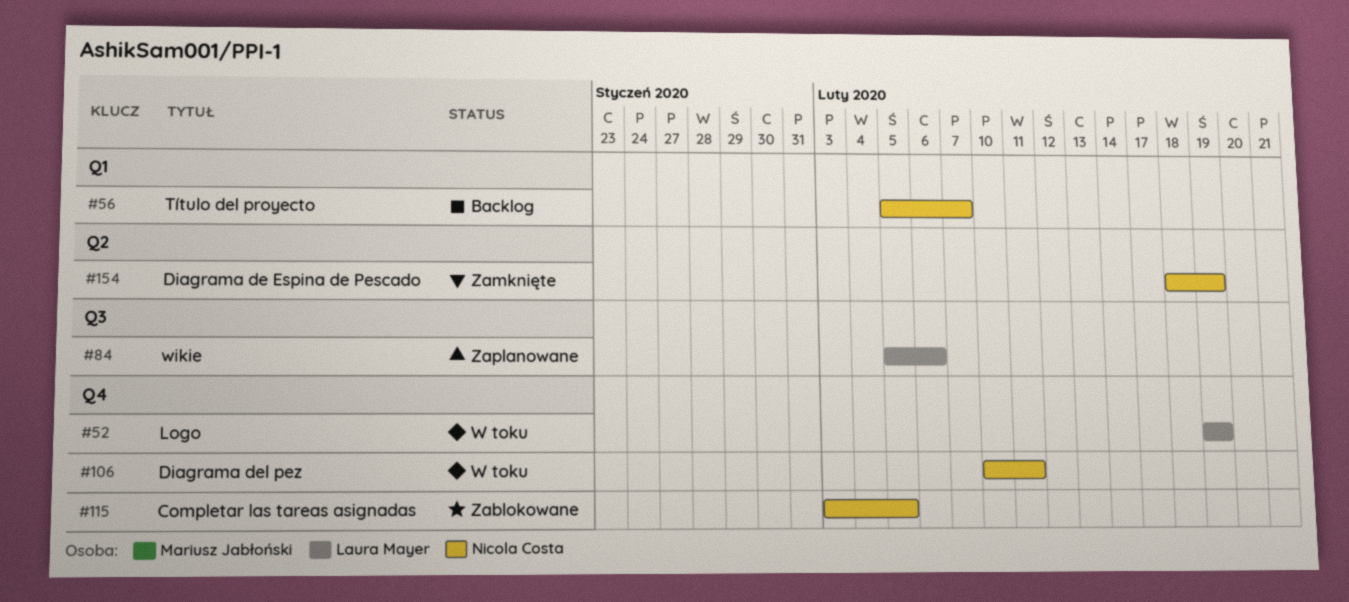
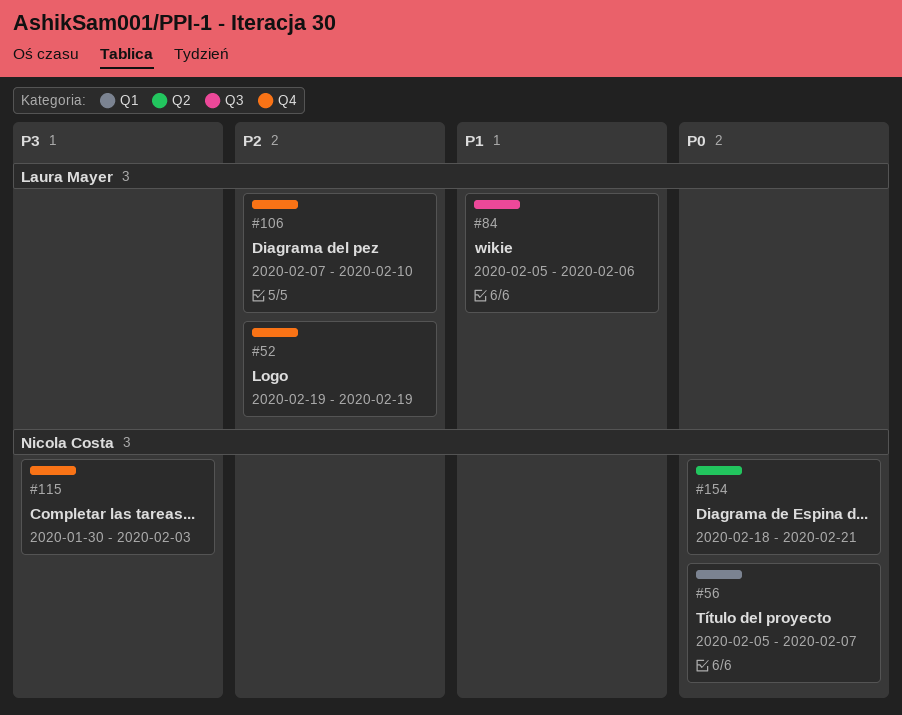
#106, owner: Nicola Costa -> Laura Mayer
#106, start: Feb 10 -> Feb 7
#106, due: Feb 11 -> Feb 10
#115, start: Feb 3 -> Jan 30
#115, due: Feb 5 -> Feb 3
#154, due: Feb 19 -> Feb 21

